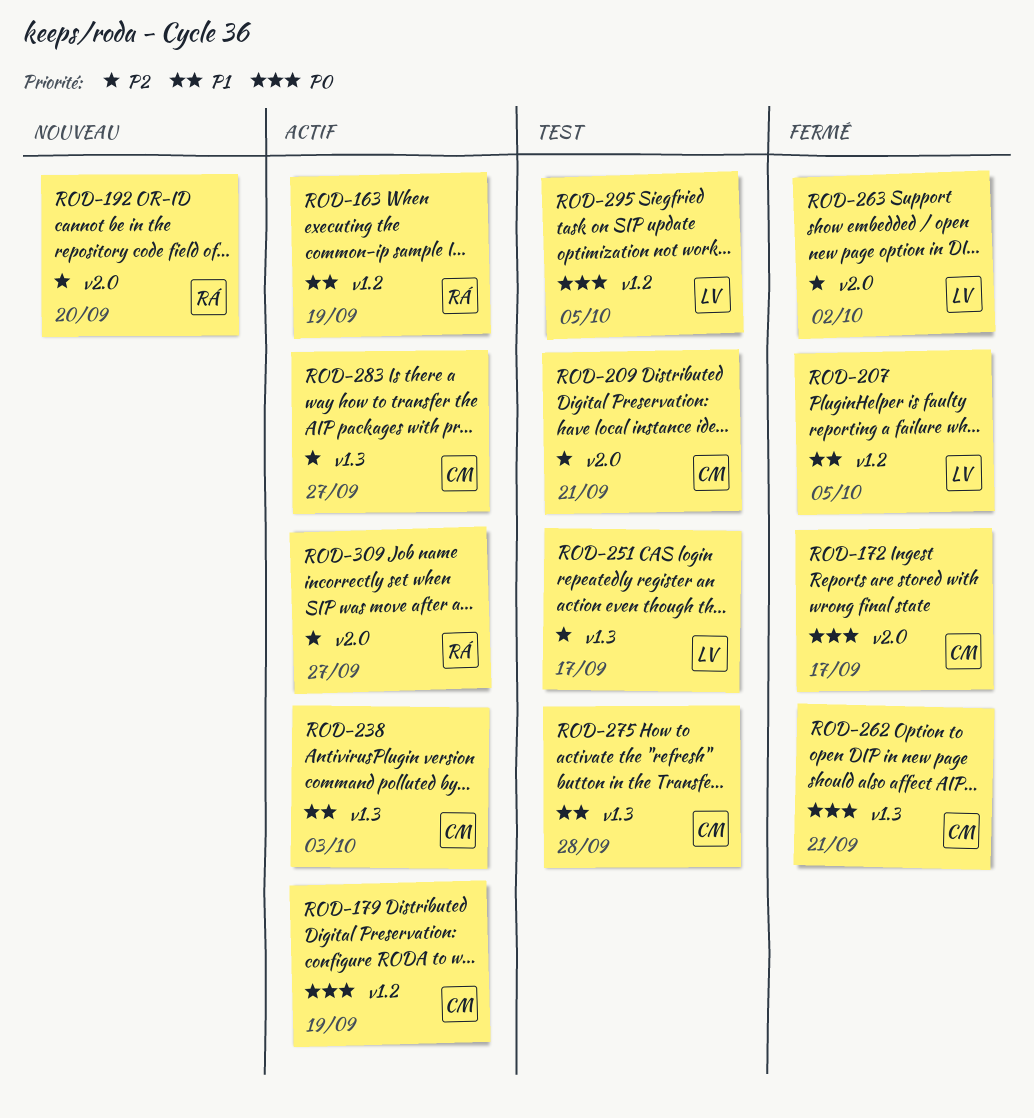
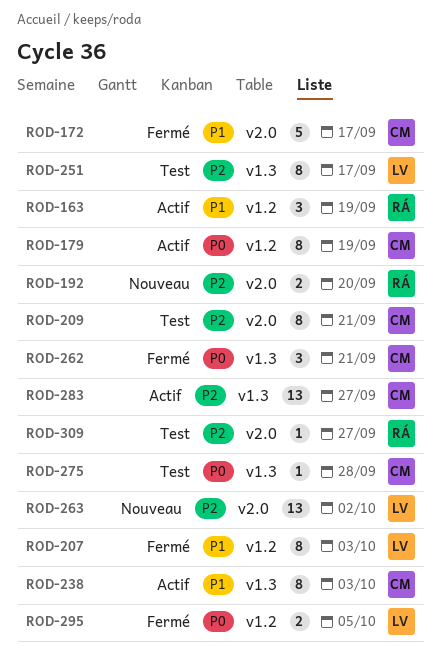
ROD-172, priority: P0 -> P1
ROD-207, due: Oct 5 -> Oct 3
ROD-263, status: Fermé -> Nouveau
ROD-275, priority: P1 -> P0
ROD-295, status: Test -> Fermé
ROD-309, status: Actif -> Test

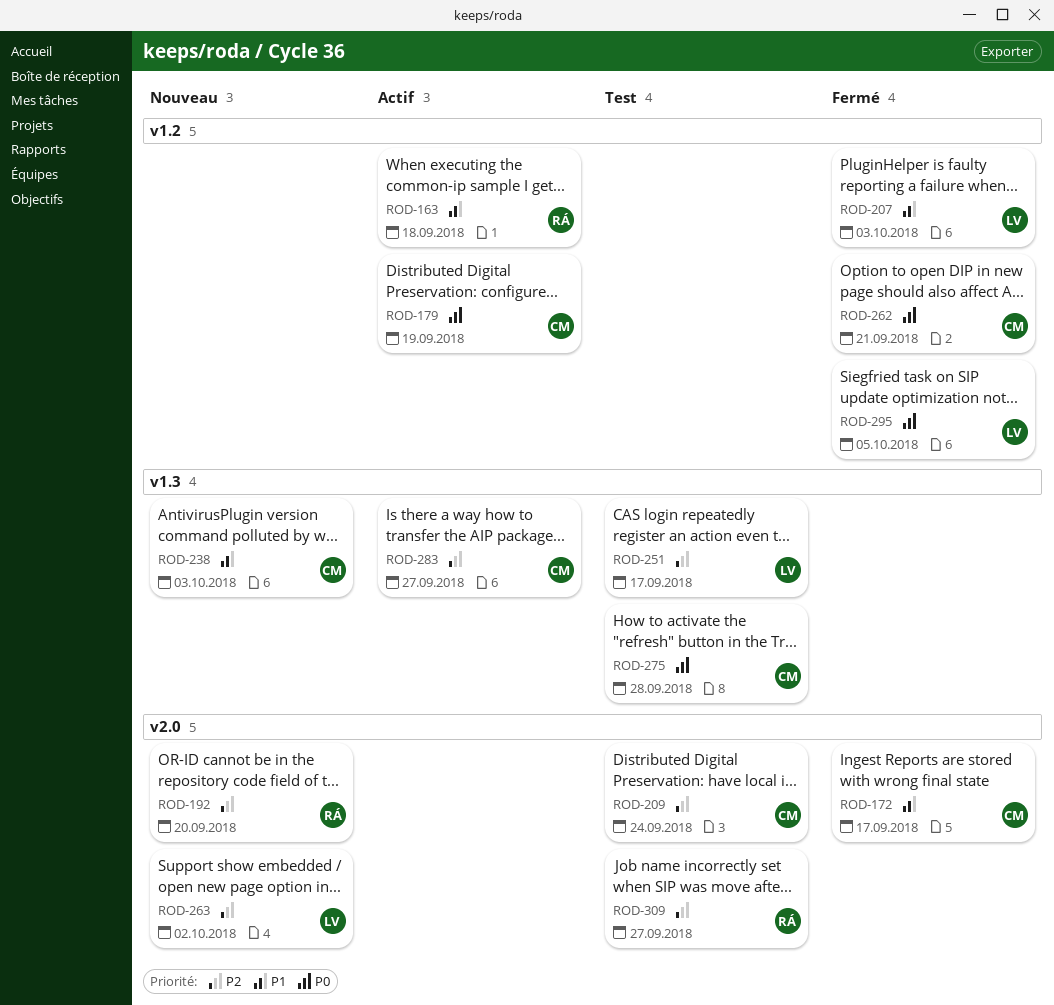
ROD-163, due: Sep 19 -> Sep 18
ROD-209, due: Sep 21 -> Sep 24
ROD-238, status: Actif -> Nouveau
ROD-262, label: v1.3 -> v1.2

